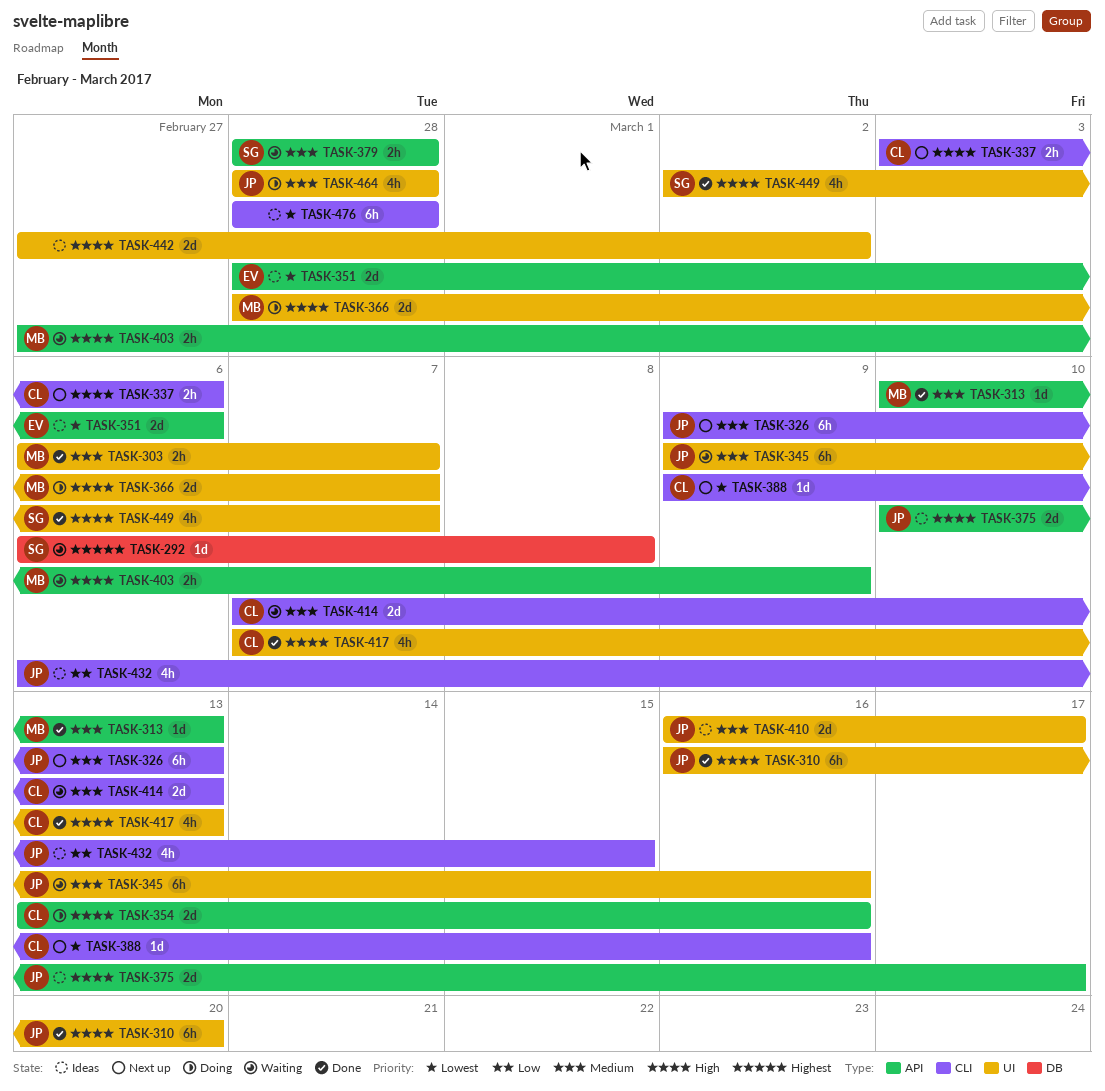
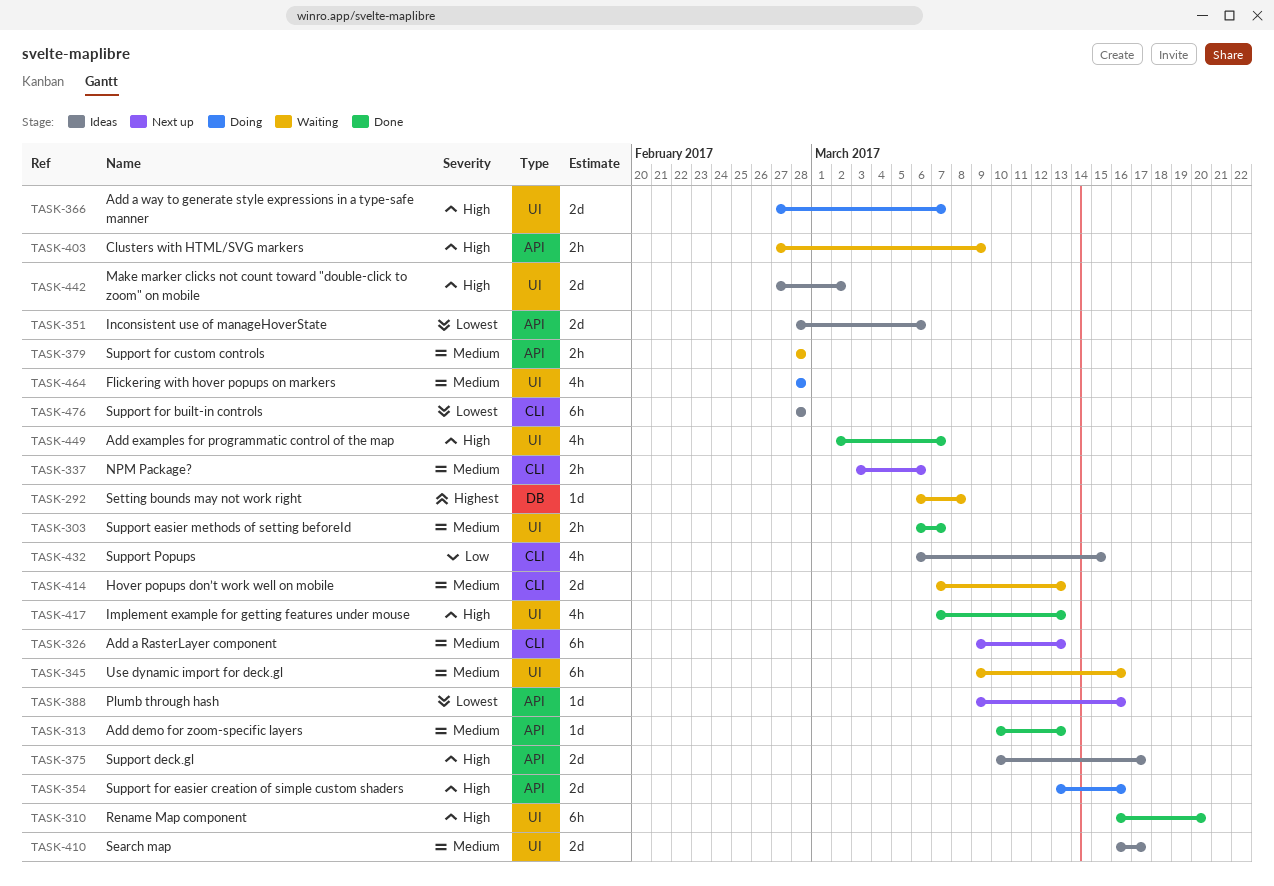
TASK-337, priority: High -> Medium
TASK-366, start: Feb 28 -> Feb 27
TASK-388, label: CLI -> API

